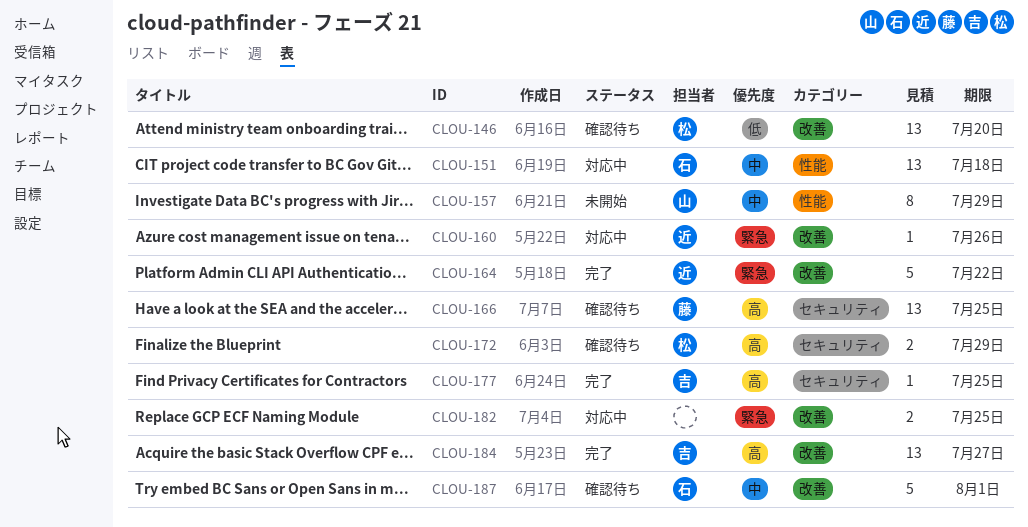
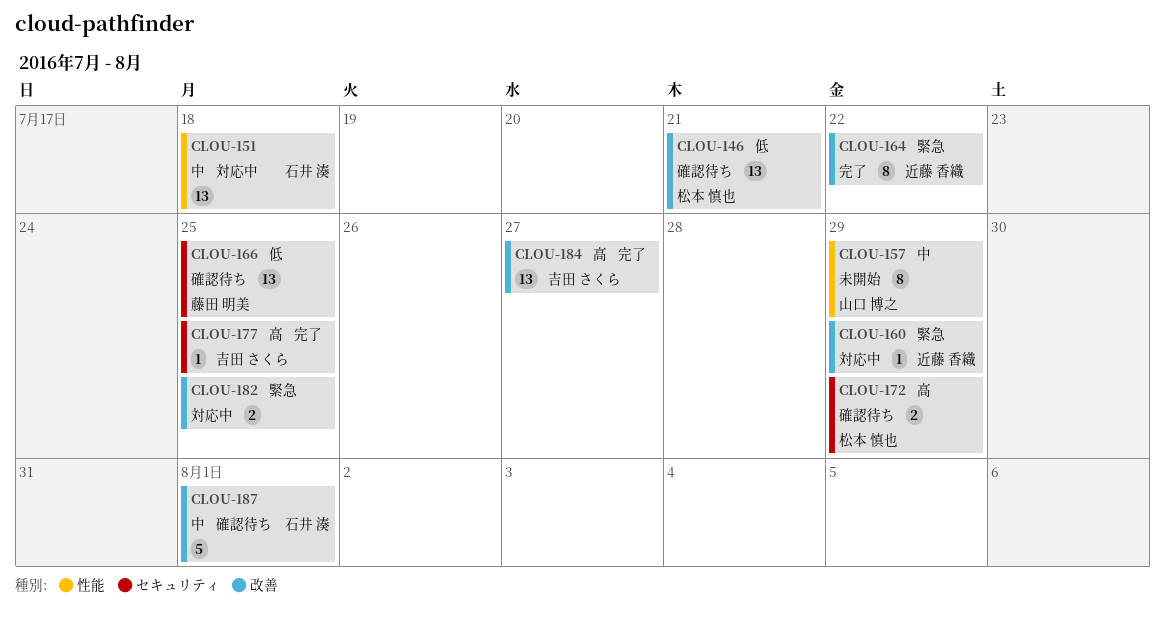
CLOU-146, due: Jul 20 -> Jul 21
CLOU-160, due: Jul 26 -> Jul 29
CLOU-164, estimate: 5 -> 8
CLOU-166, priority: 高 -> 低

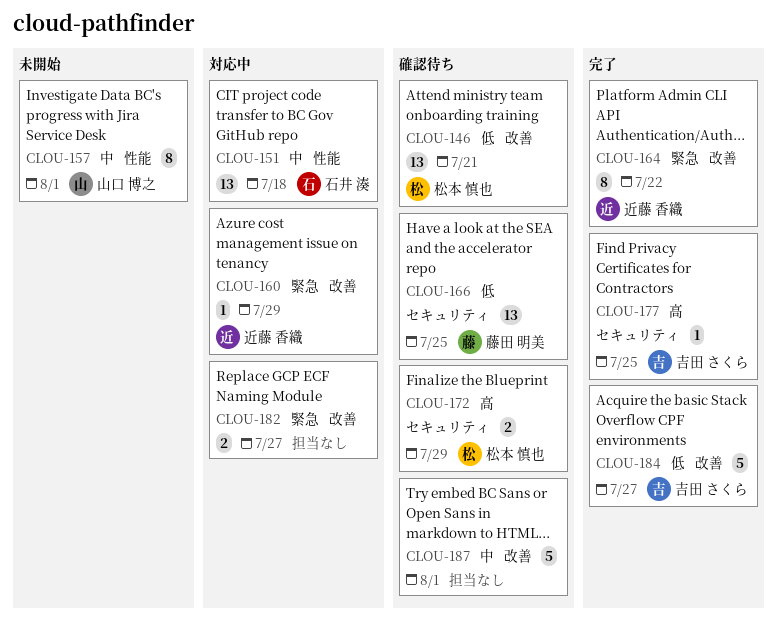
CLOU-157, due: Jul 29 -> Aug 1
CLOU-182, due: Jul 25 -> Jul 27
CLOU-184, priority: 高 -> 低
CLOU-184, estimate: 13 -> 5
CLOU-187, owner: 石井 湊 -> none

